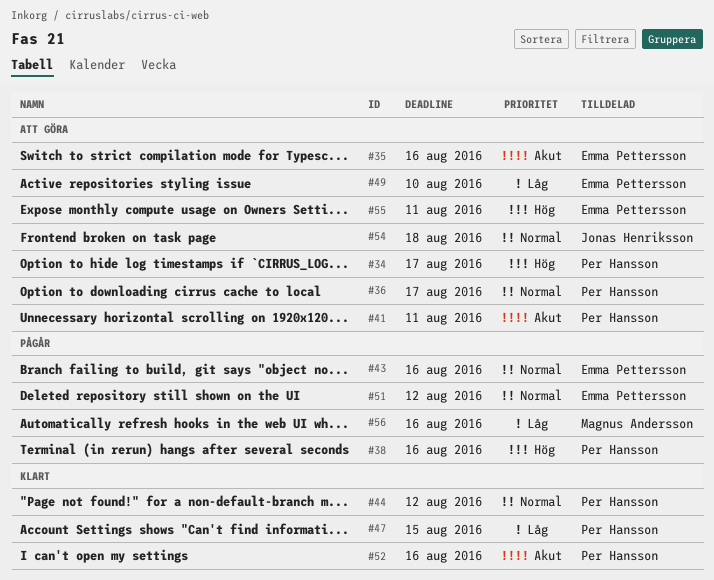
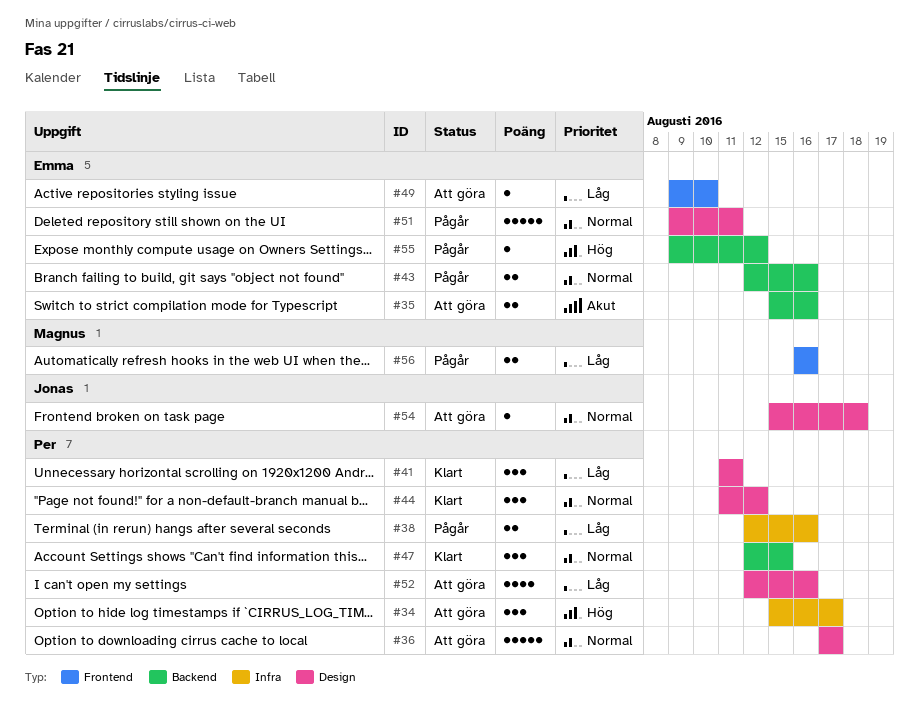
#38, priority: Hög -> Låg
#41, status: Att göra -> Klart
#41, priority: Akut -> Låg
#47, priority: Låg -> Normal
#51, due: Aug 12 -> Aug 11
#52, status: Klart -> Att göra
#52, priority: Akut -> Låg
#55, status: Att göra -> Pågår
#55, due: Aug 11 -> Aug 12

